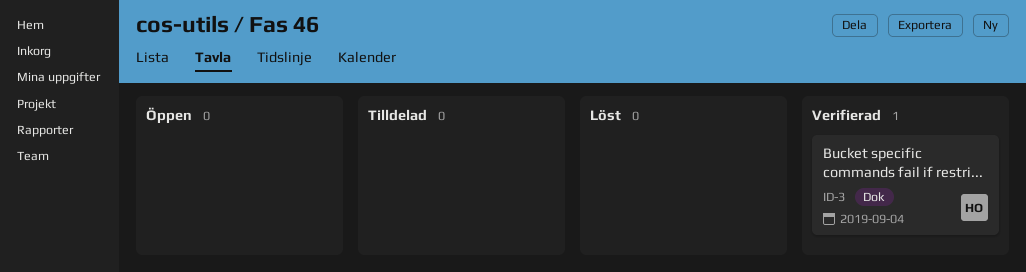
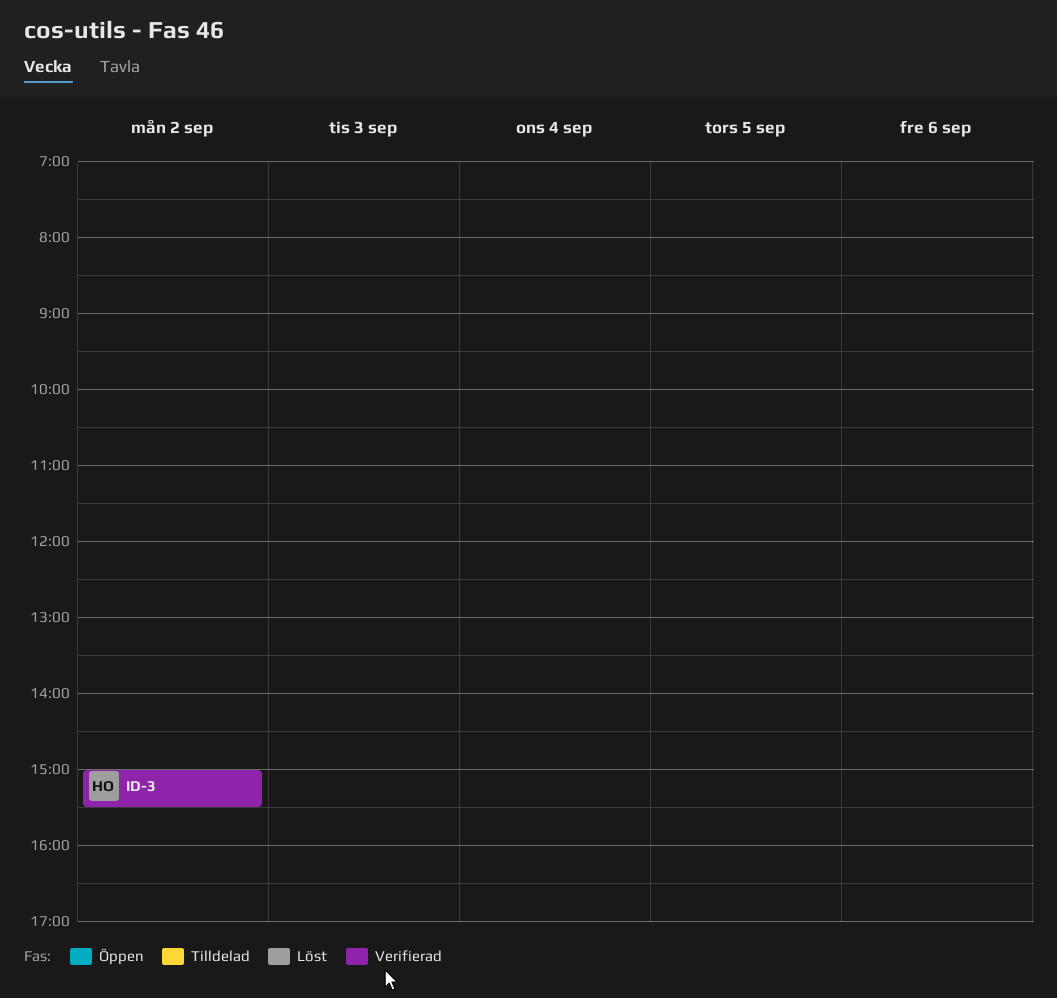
ID-3, day: Sep 4 -> Sep 2

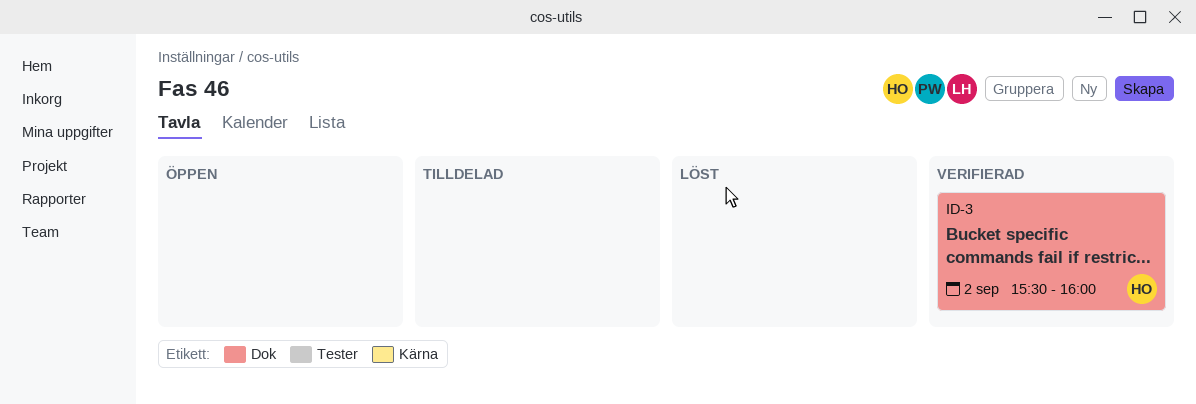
ID-3, begins: 15:00 -> 15:30
ID-3, ends: 15:30 -> 16:00

